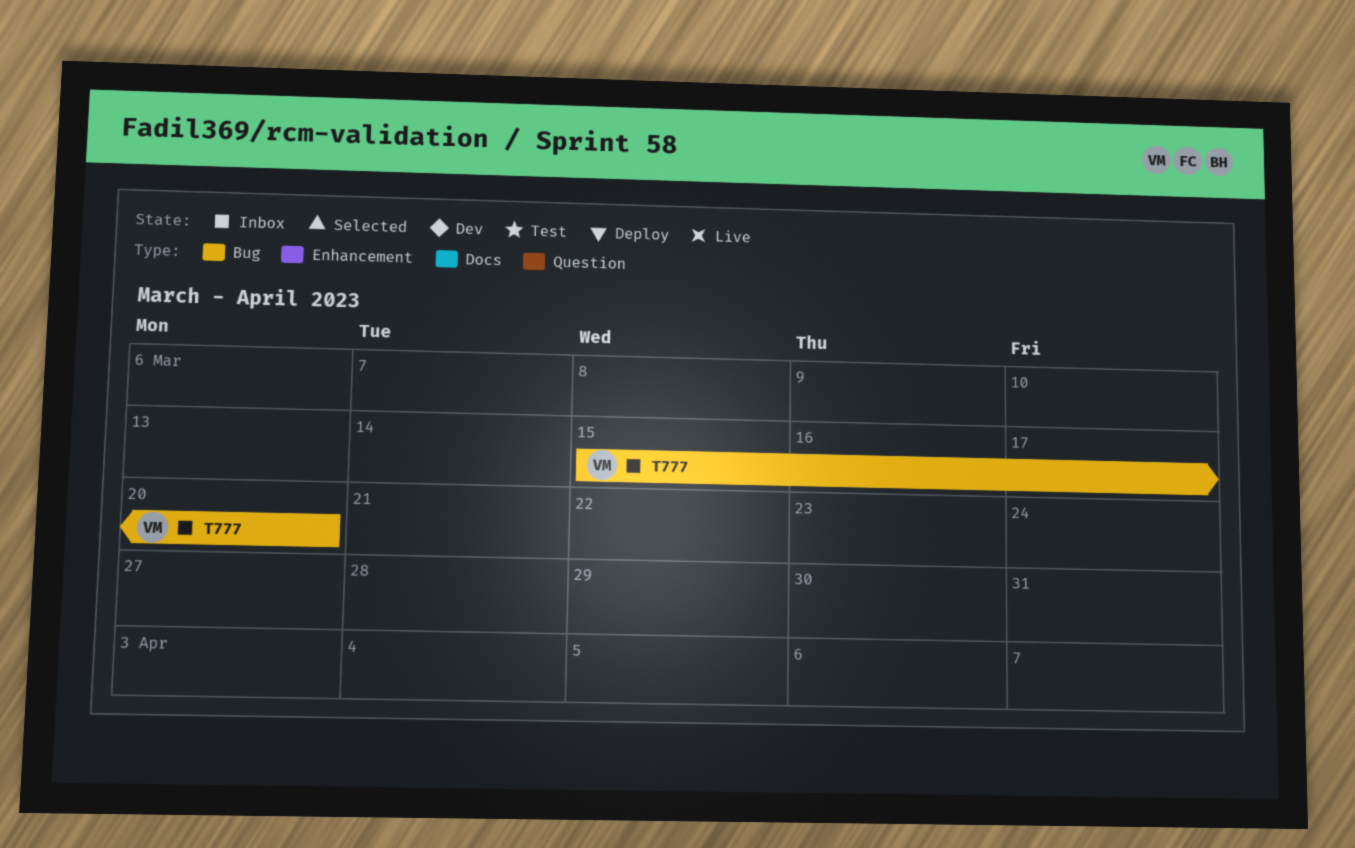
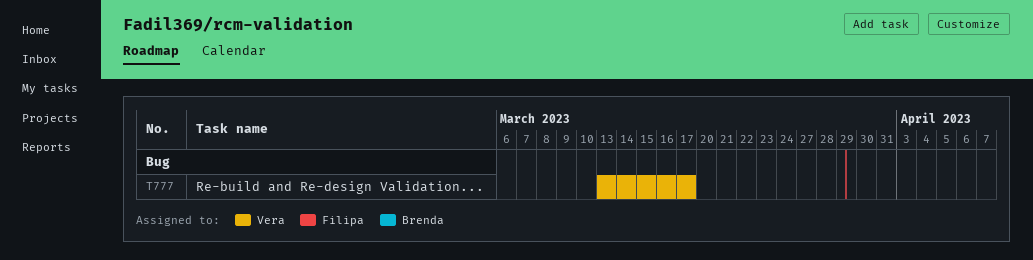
T777, start: Mar 15 -> Mar 13
T777, due: Mar 20 -> Mar 17

